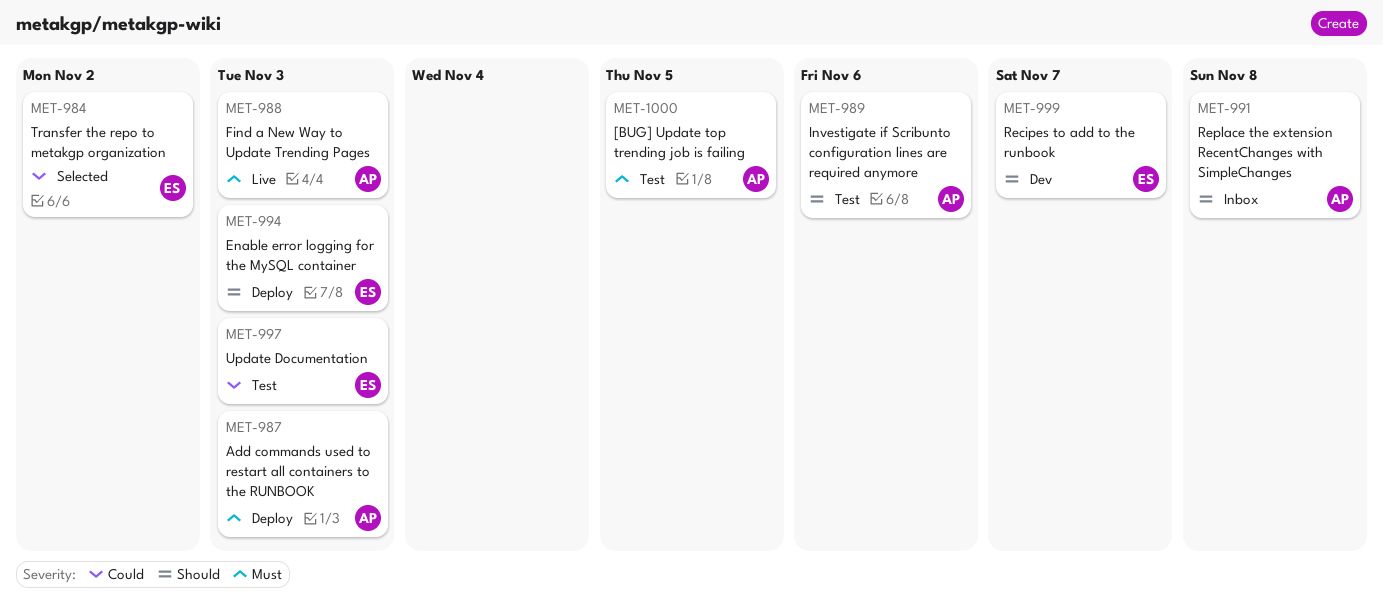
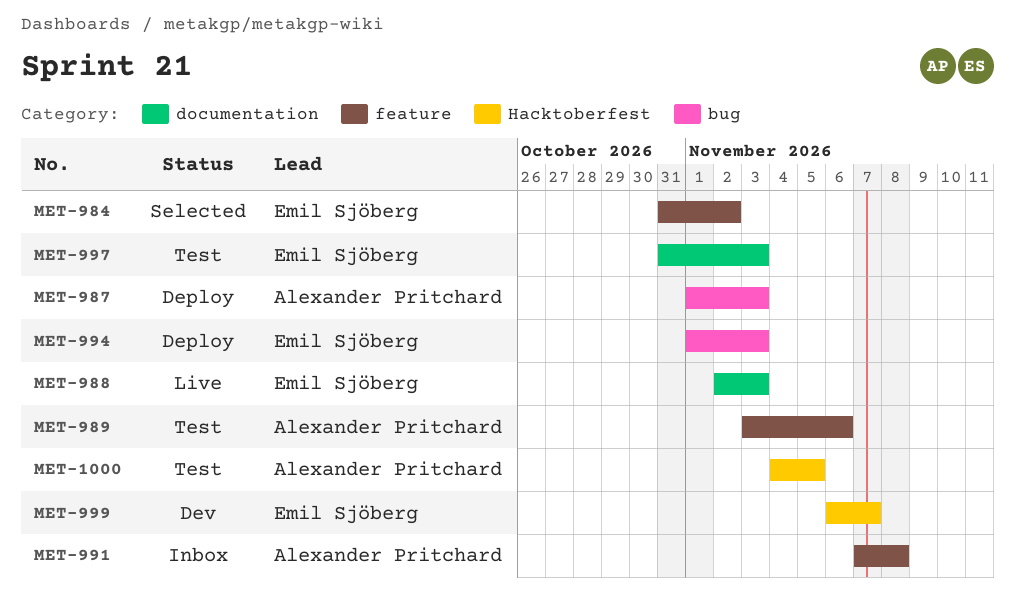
MET-988, owner: Alexander Pritchard -> Emil Sjöberg

